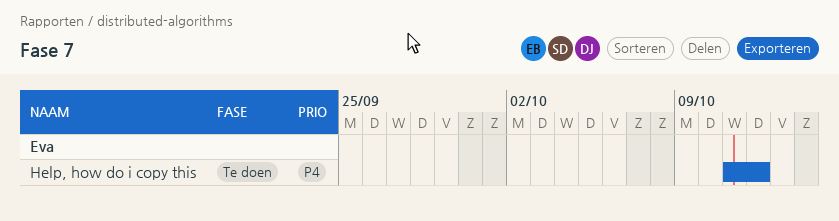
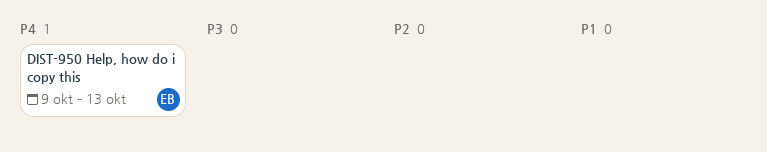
Help, how do i copy this, start: Oct 11 -> Oct 9
Help, how do i copy this, due: Oct 12 -> Oct 13

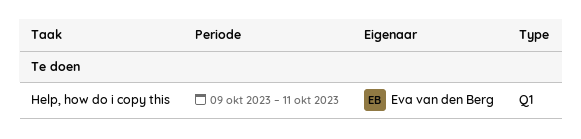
Help, how do i copy this, due: Oct 13 -> Oct 11

